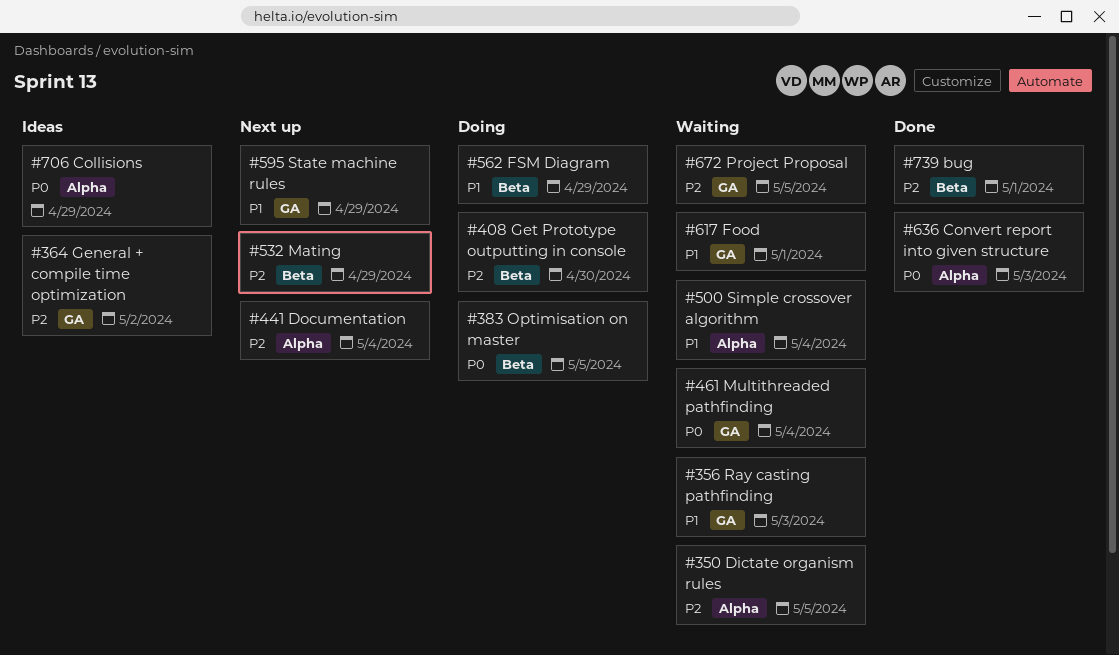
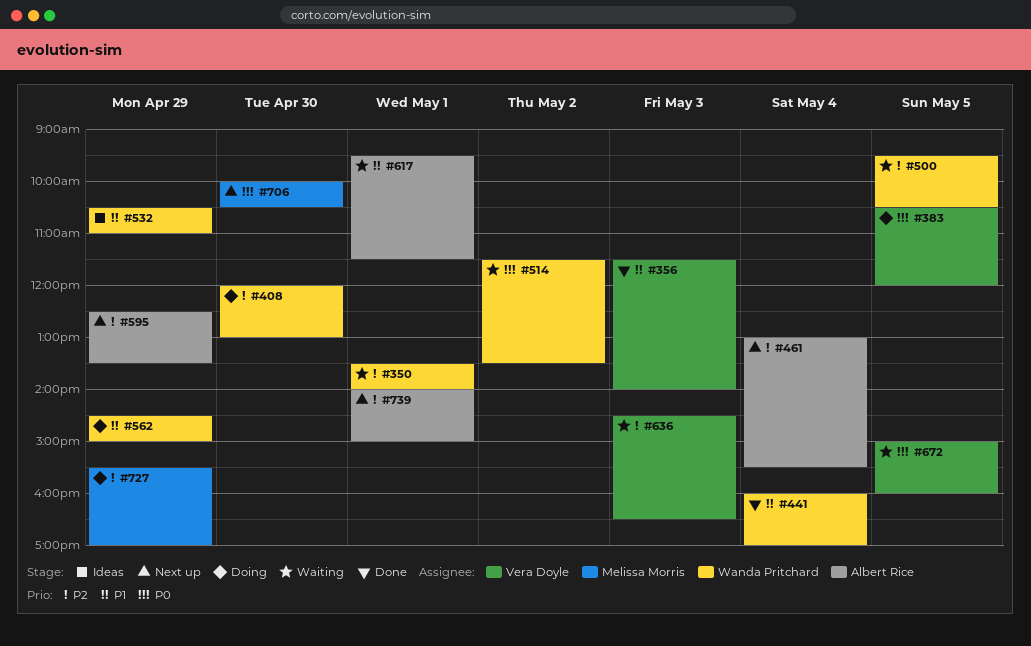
#350, day: May 5 -> May 1
#356, status: Waiting -> Done
#364: present -> none
#441, status: Next up -> Done
#441, priority: P2 -> P1
#461, status: Waiting -> Next up
#461, priority: P0 -> P2
#500, priority: P1 -> P2
#500, day: May 4 -> May 5
#514: none -> present
#532, status: Next up -> Ideas
#532, priority: P2 -> P1
#595, priority: P1 -> P2
#636, status: Done -> Waiting
#636, priority: P0 -> P2
#672, priority: P2 -> P0
#706, status: Ideas -> Next up
#706, day: Apr 29 -> Apr 30
#727: none -> present
#739, status: Done -> Next up

